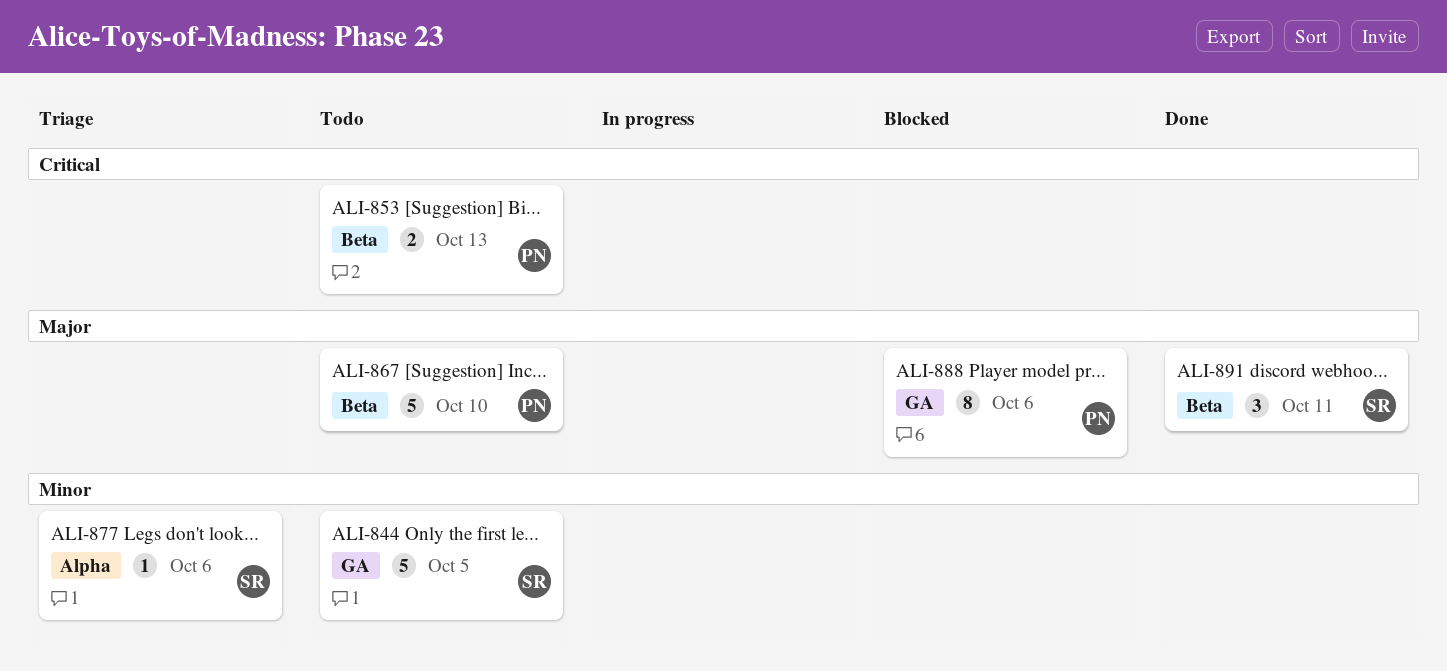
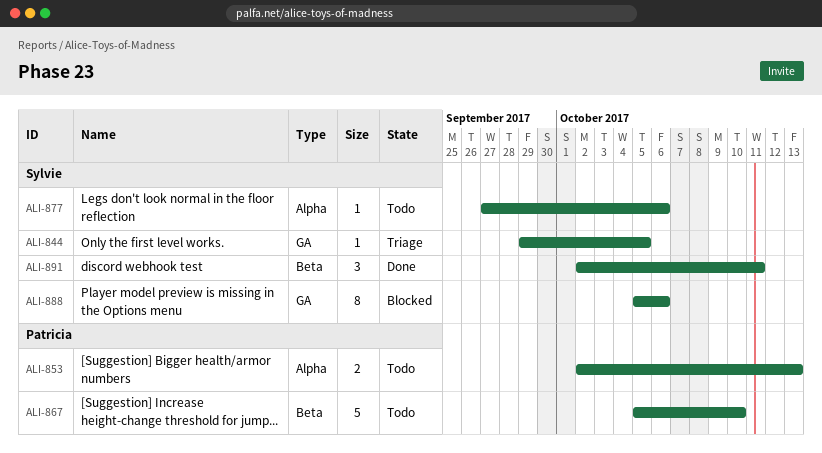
ALI-844, status: Todo -> Triage
ALI-844, estimate: 5 -> 1
ALI-853, label: Beta -> Alpha
ALI-877, status: Triage -> Todo
ALI-888, owner: Patricia -> Sylvie

